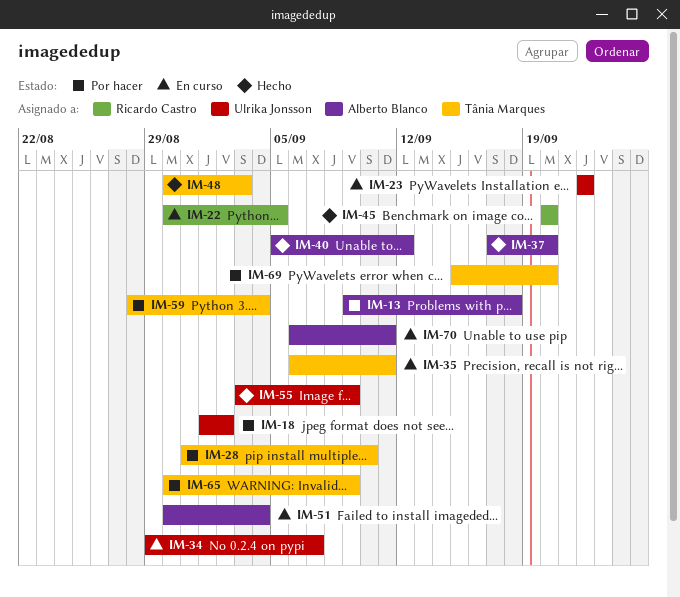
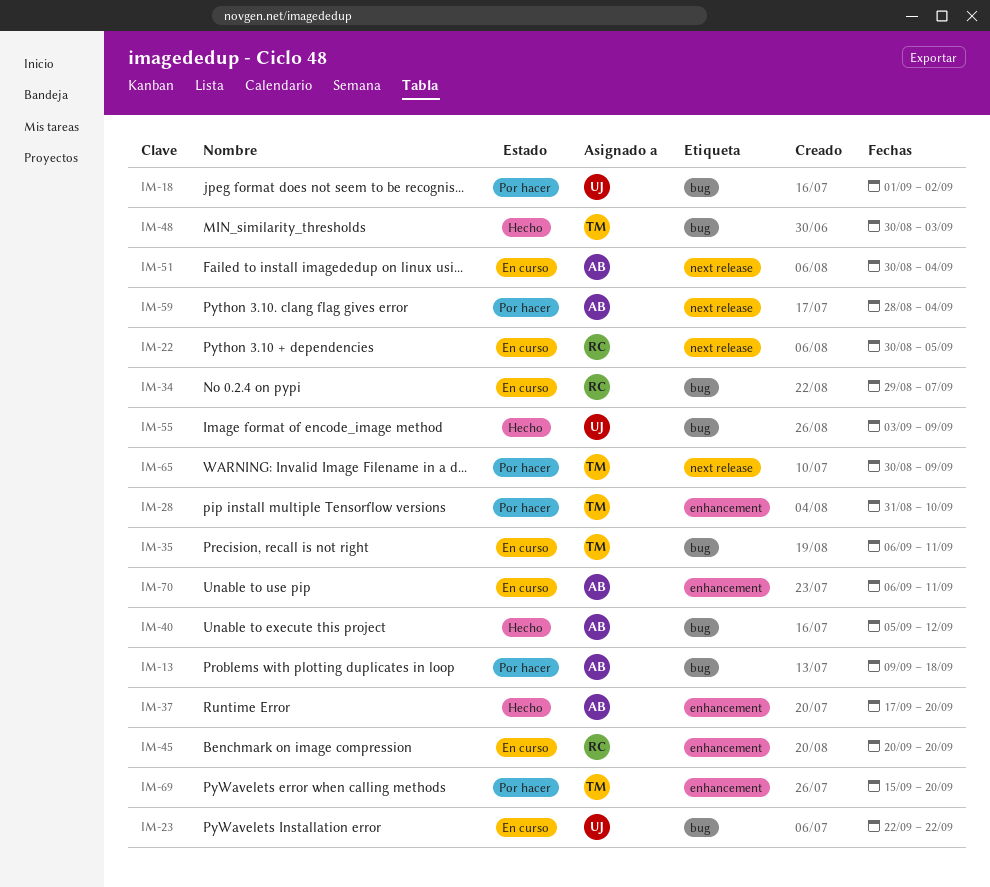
IM-34, owner: Ulrika Jonsson -> Ricardo Castro
IM-45, status: Hecho -> En curso
IM-59, owner: Tânia Marques -> Alberto Blanco

